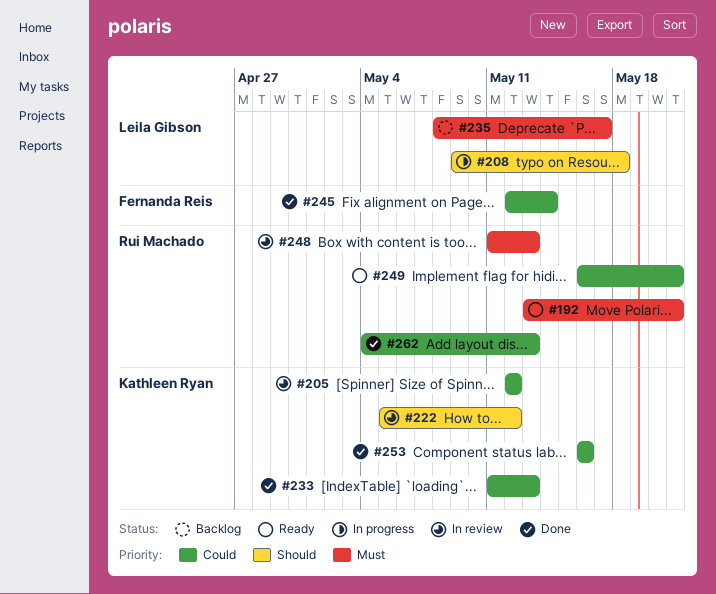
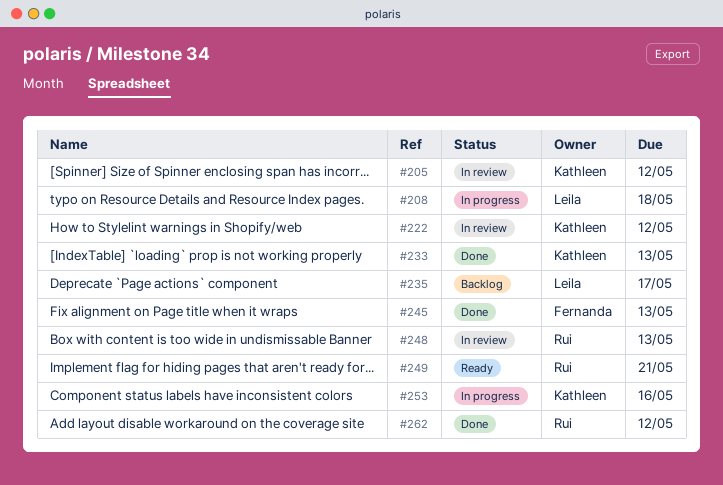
#192: present -> none
#245, due: May 14 -> May 13
#253, status: Done -> In progress
#262, due: May 13 -> May 12

